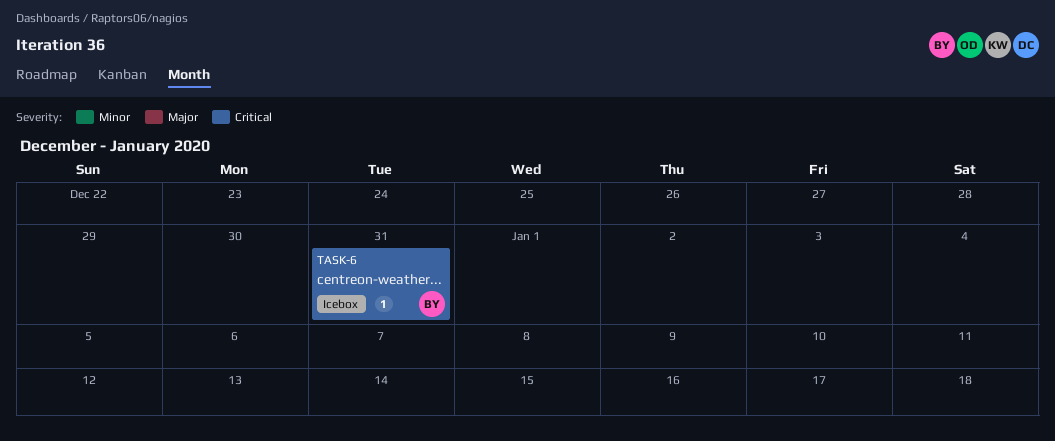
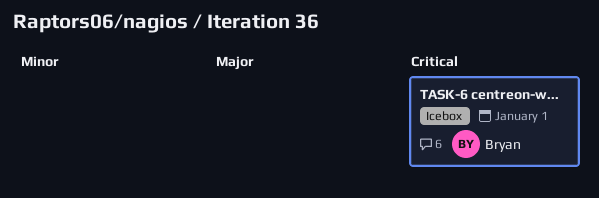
TASK-6, due: Dec 31 -> Jan 1

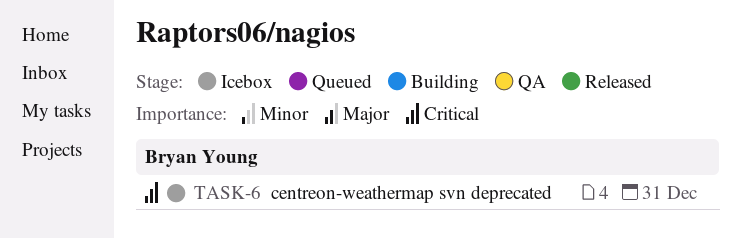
TASK-6, due: Jan 1 -> Dec 31

